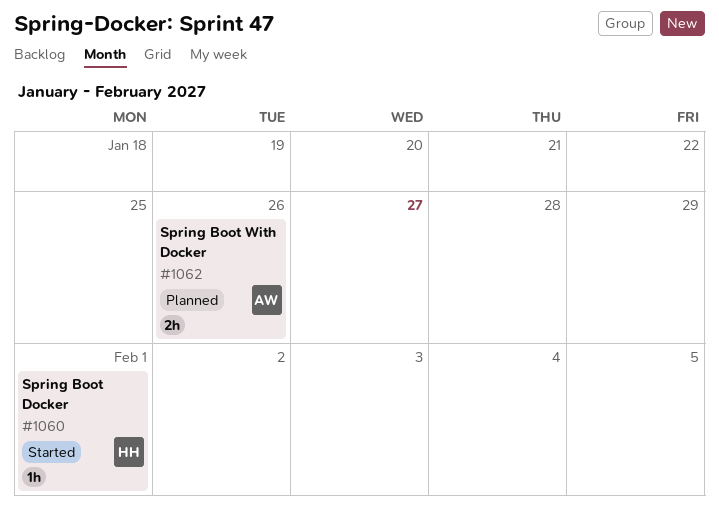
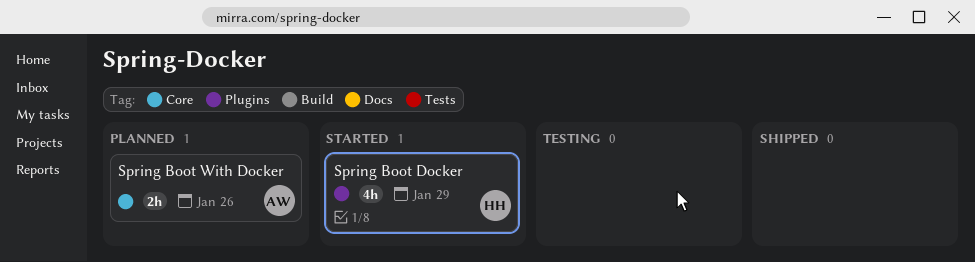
Spring Boot Docker, estimate: 1h -> 4h
Spring Boot Docker, due: Feb 1 -> Jan 29

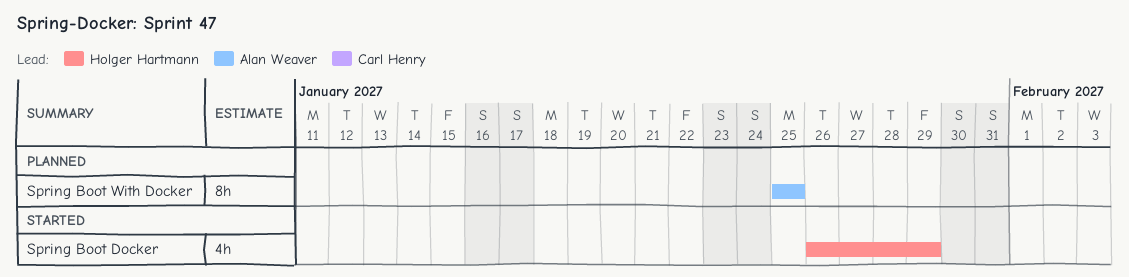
Spring Boot With Docker, estimate: 2h -> 8h
Spring Boot With Docker, due: Jan 26 -> Jan 25

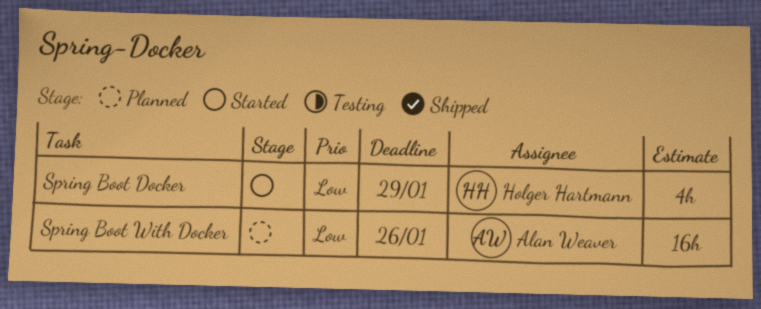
Spring Boot With Docker, estimate: 8h -> 16h
Spring Boot With Docker, due: Jan 25 -> Jan 26

